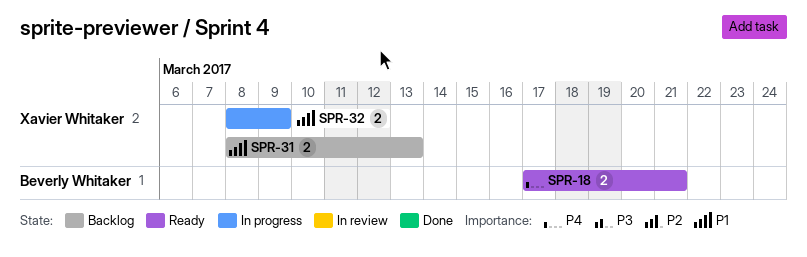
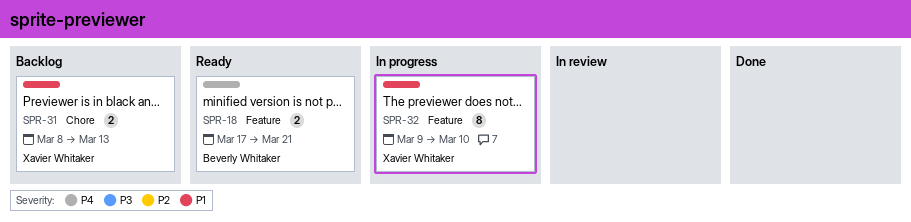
SPR-32, estimate: 2 -> 8
SPR-32, start: Mar 8 -> Mar 9
SPR-32, due: Mar 9 -> Mar 10

